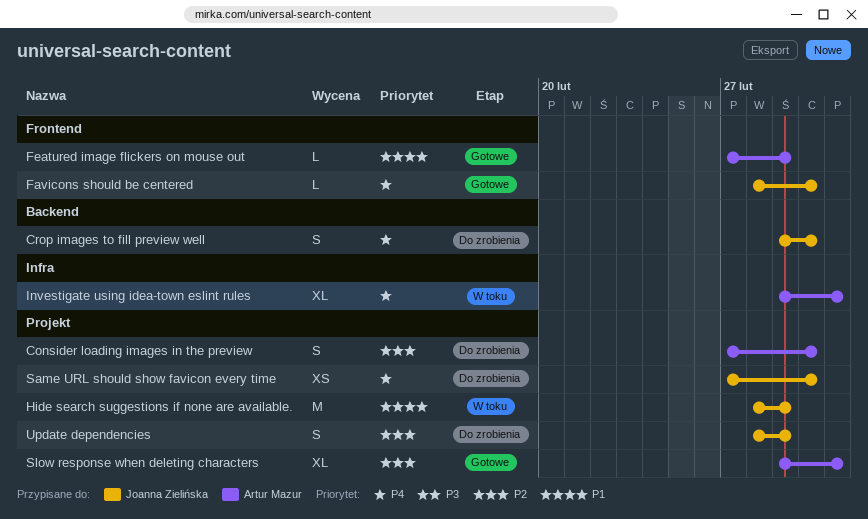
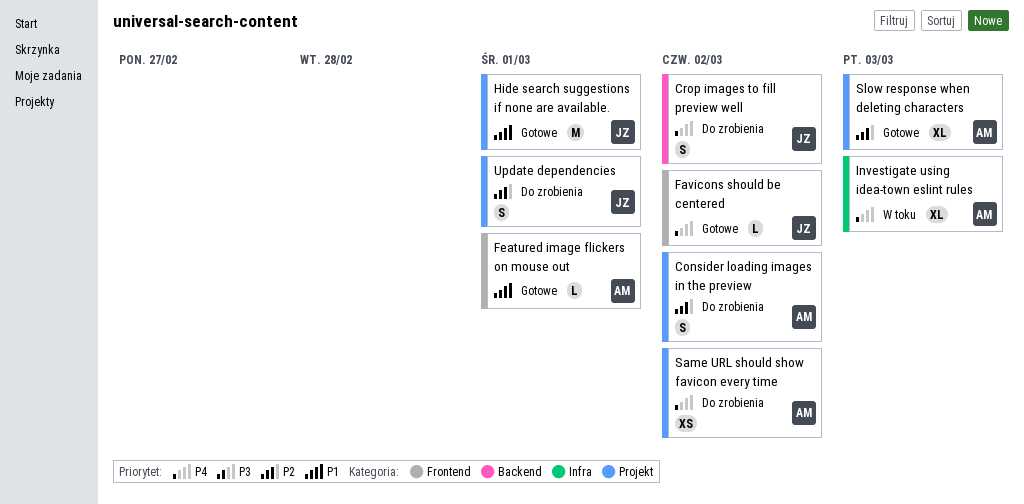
Hide search suggestions if none are available., status: W toku -> Gotowe
Same URL should show favicon every time, owner: Joanna Zielińska -> Artur Mazur

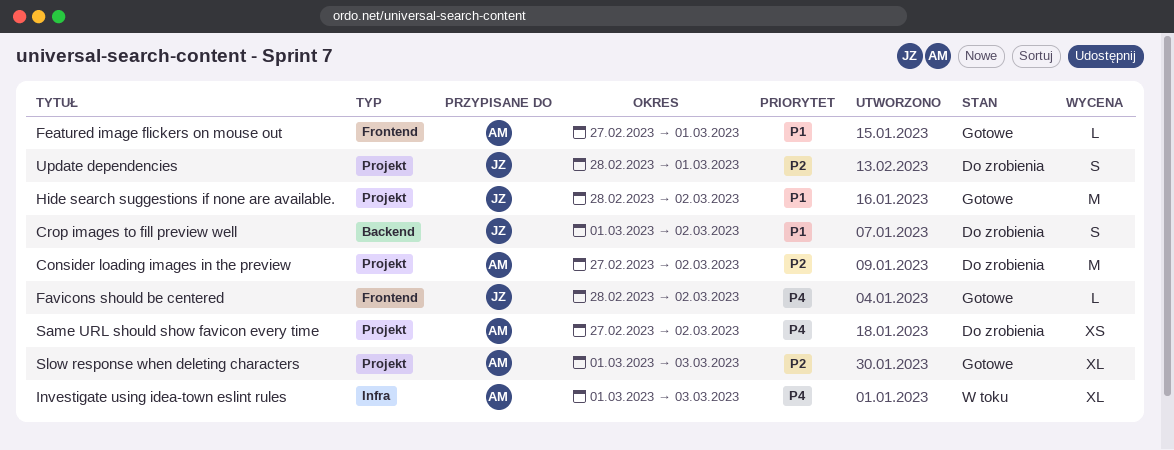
Consider loading images in the preview, estimate: S -> M
Crop images to fill preview well, priority: P4 -> P1
Hide search suggestions if none are available., due: Mar 1 -> Mar 2

